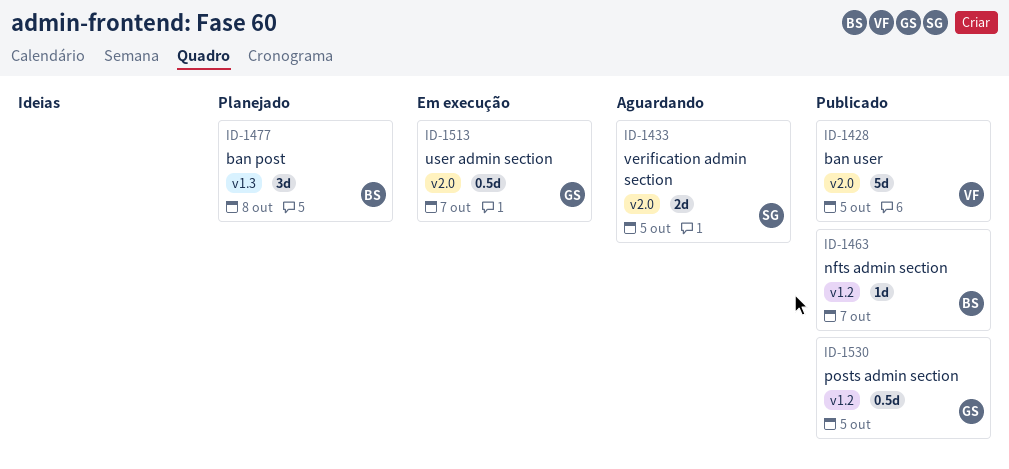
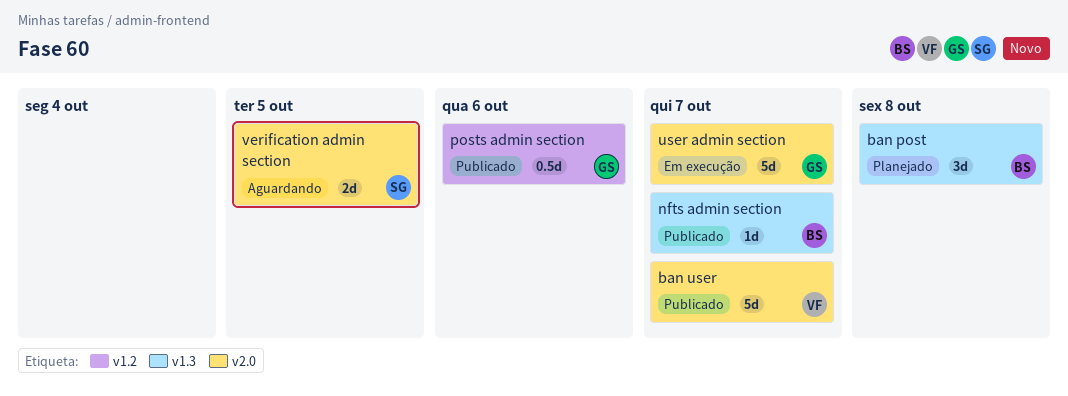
ban user, due: Oct 5 -> Oct 7
nfts admin section, label: v1.2 -> v1.3
posts admin section, due: Oct 5 -> Oct 6
user admin section, estimate: 0.5d -> 5d

